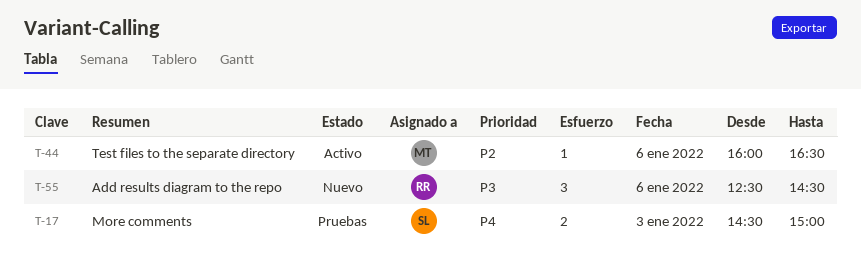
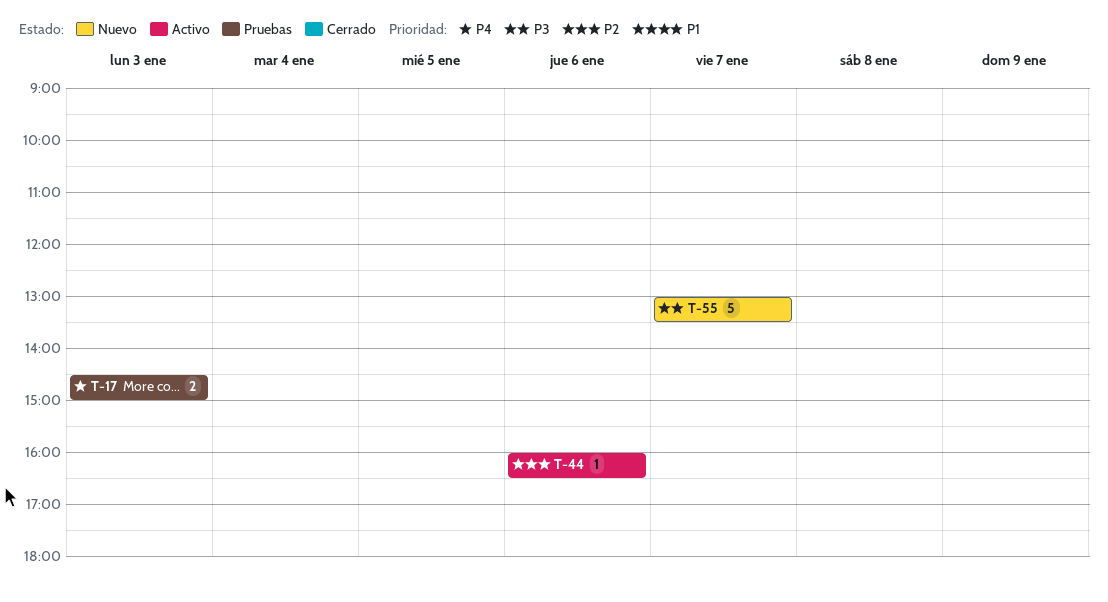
T-55, estimate: 3 -> 5
T-55, day: Jan 6 -> Jan 7
T-55, begins: 12:30 -> 13:00
T-55, ends: 14:30 -> 13:30

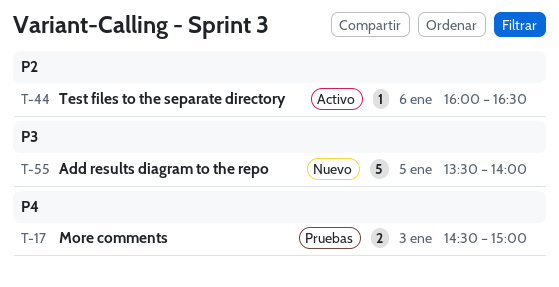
T-55, day: Jan 7 -> Jan 5
T-55, begins: 13:00 -> 13:30
T-55, ends: 13:30 -> 14:00

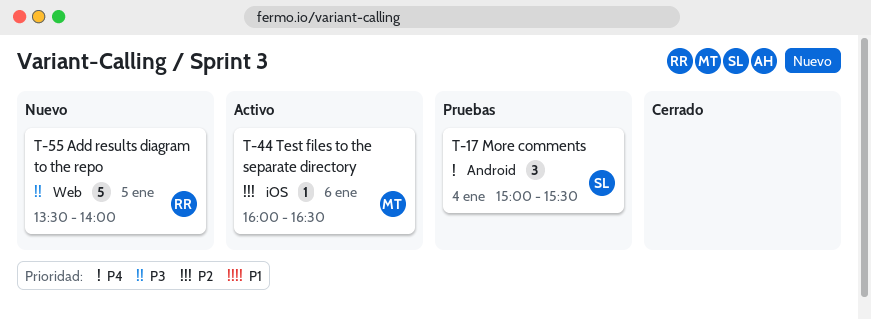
T-17, estimate: 2 -> 3
T-17, day: Jan 3 -> Jan 4
T-17, begins: 14:30 -> 15:00
T-17, ends: 15:00 -> 15:30

